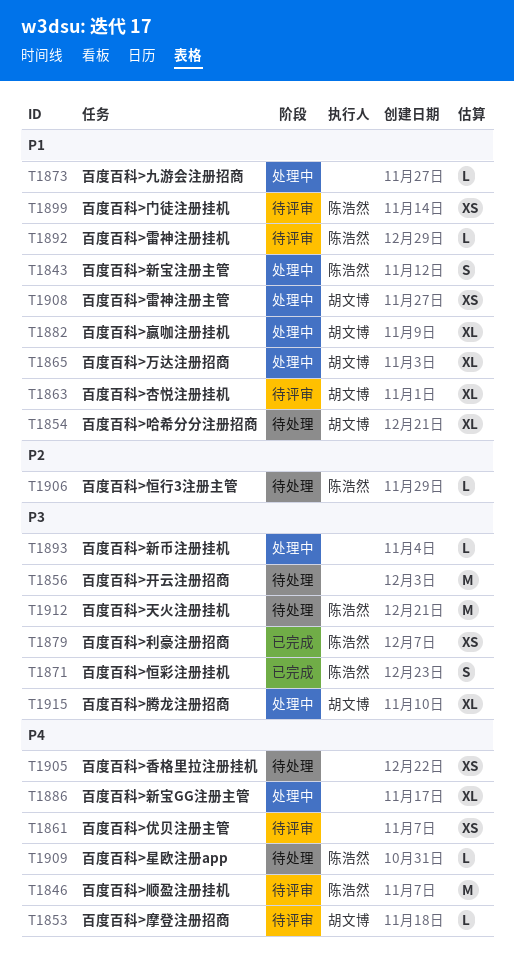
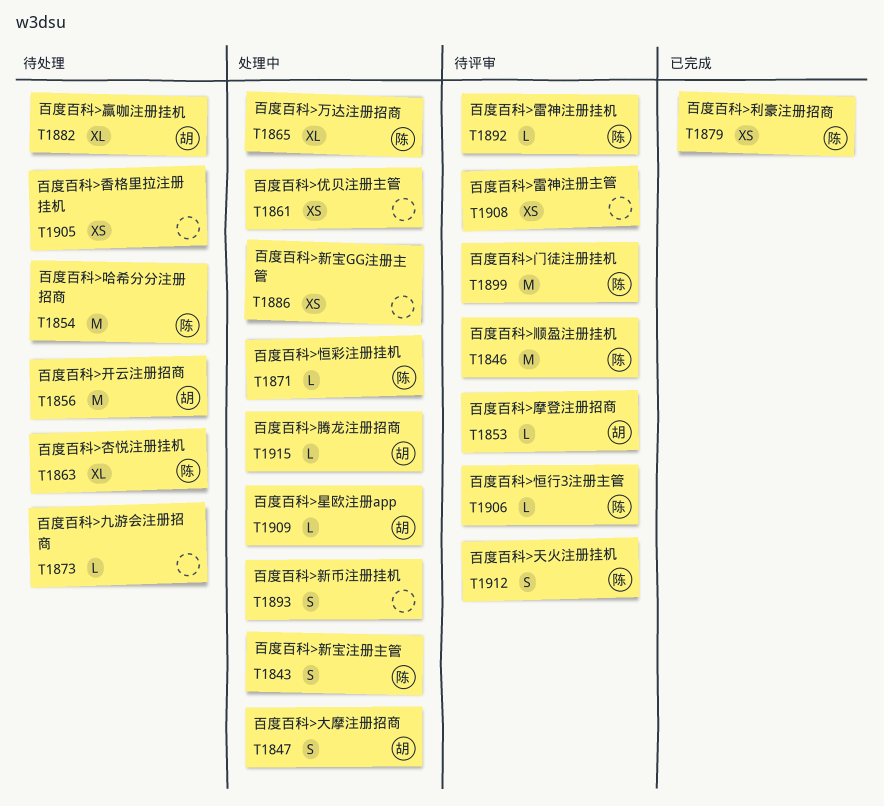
T1847: none -> present
T1854, owner: 胡文博 -> 陈浩然
T1854, estimate: XL -> M
T1856, owner: none -> 胡文博
T1861, status: 待评审 -> 处理中
T1863, status: 待评审 -> 待处理
T1863, owner: 胡文博 -> 陈浩然
T1865, owner: 胡文博 -> 陈浩然
T1871, status: 已完成 -> 处理中
T1871, estimate: S -> L
T1873, status: 处理中 -> 待处理
T1882, status: 处理中 -> 待处理
T1886, estimate: XL -> XS
T1893, estimate: L -> S
T1899, estimate: XS -> M
T1906, status: 待处理 -> 待评审
T1908, status: 处理中 -> 待评审
T1908, owner: 胡文博 -> none
T1909, status: 待处理 -> 处理中
T1909, owner: 陈浩然 -> 胡文博
T1912, status: 待处理 -> 待评审
T1912, estimate: M -> S
T1915, estimate: XL -> L

